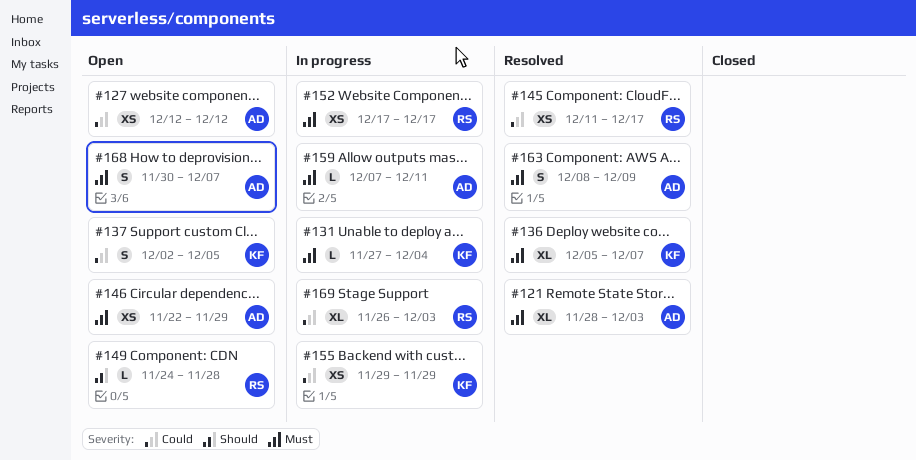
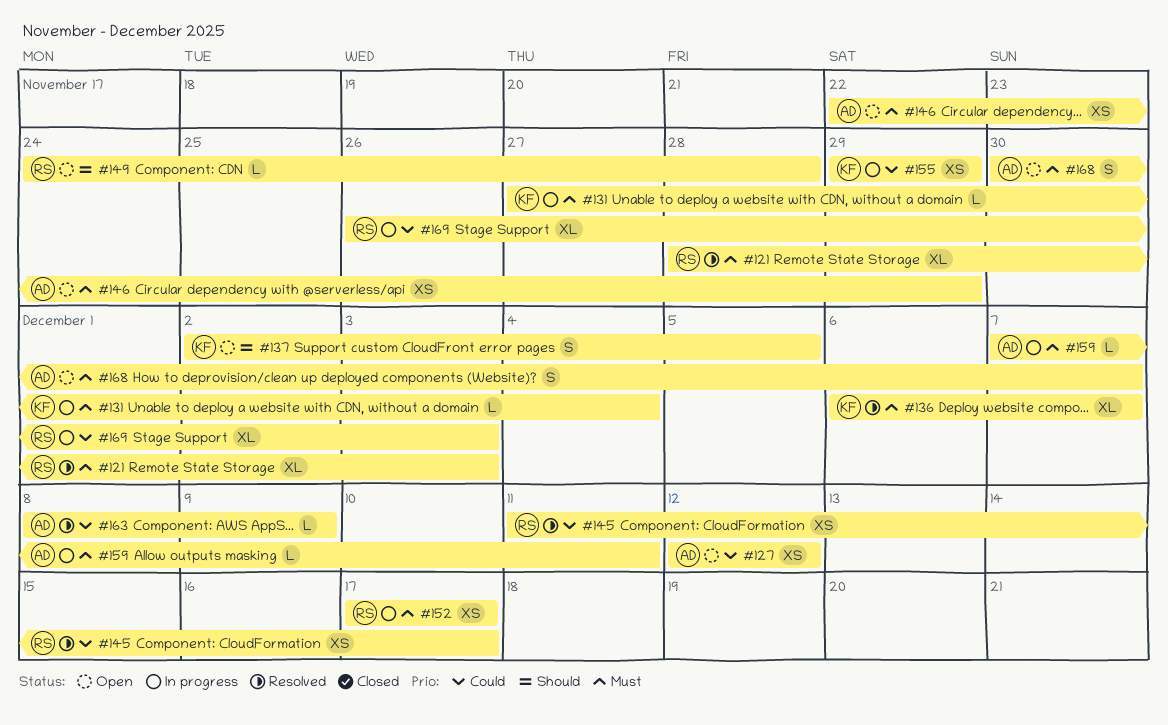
#121, owner: AD -> RS
#136, start: Dec 5 -> Dec 6
#137, priority: Could -> Should
#163, priority: Must -> Could
#163, estimate: S -> L

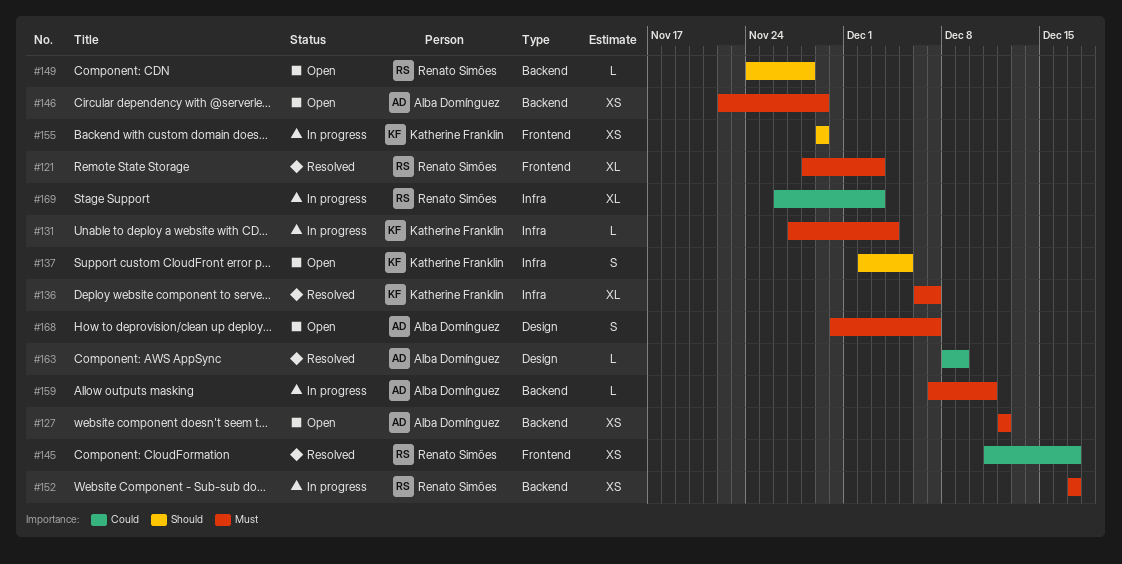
#127, priority: Could -> Must
#155, priority: Could -> Should

